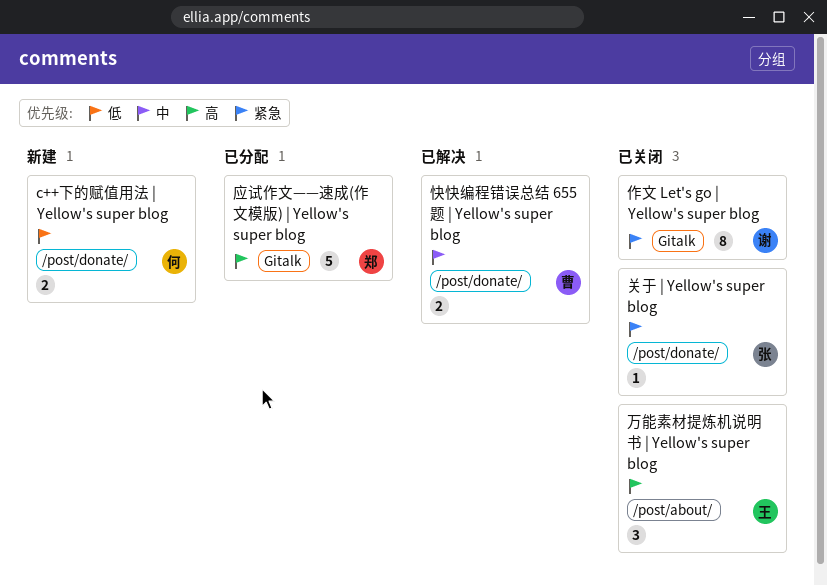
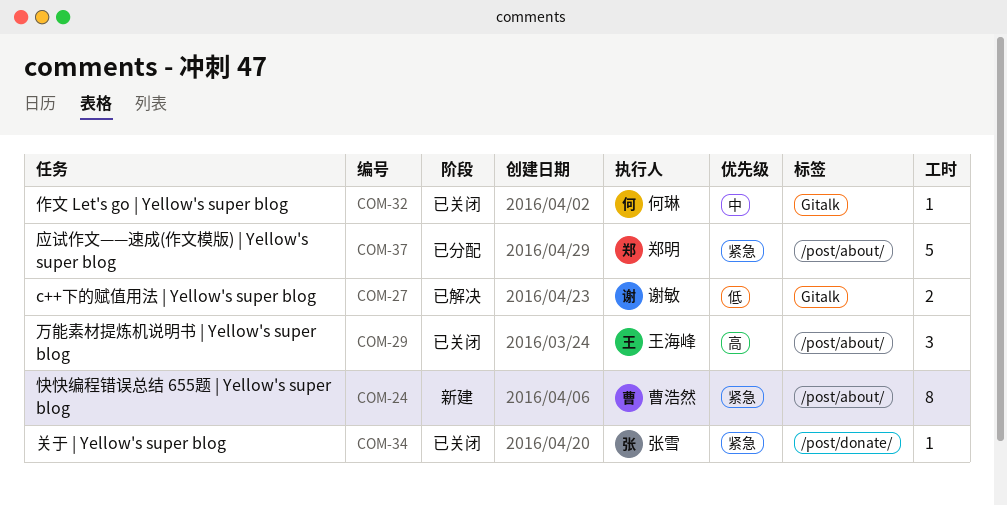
c++下的赋值用法 | Yellow's super blog, status: 新建 -> 已解决
c++下的赋值用法 | Yellow's super blog, owner: 何琳 -> 谢敏
c++下的赋值用法 | Yellow's super blog, label: /post/donate/ -> Gitalk
作文 Let's go | Yellow's super blog, owner: 谢敏 -> 何琳
作文 Let's go | Yellow's super blog, priority: 紧急 -> 中
作文 Let's go | Yellow's super blog, estimate: 8 -> 1
应试作文——速成(作文模版) | Yellow's super blog, priority: 高 -> 紧急
应试作文——速成(作文模版) | Yellow's super blog, label: Gitalk -> /post/about/
快快编程错误总结 655题 | Yellow's super blog, status: 已解决 -> 新建
快快编程错误总结 655题 | Yellow's super blog, priority: 中 -> 紧急
快快编程错误总结 655题 | Yellow's super blog, label: /post/donate/ -> /post/about/
快快编程错误总结 655题 | Yellow's super blog, estimate: 2 -> 8

